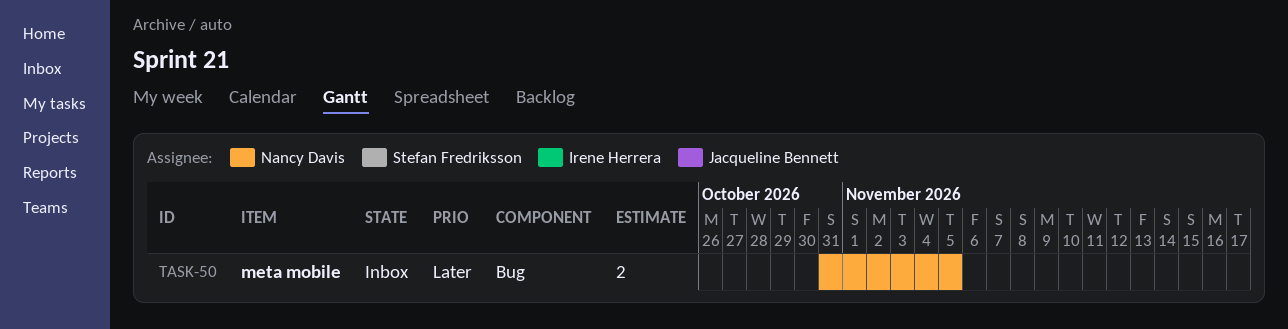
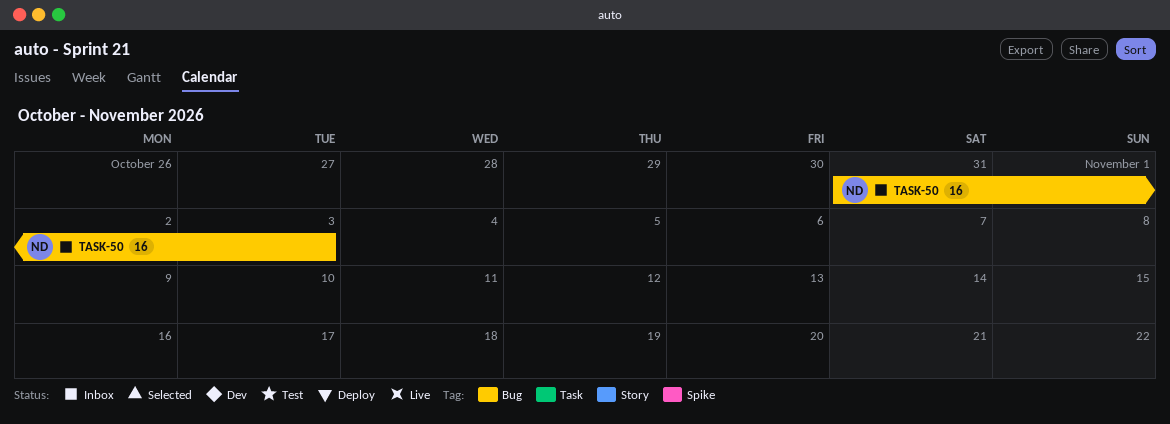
TASK-50, estimate: 2 -> 16
TASK-50, due: Nov 5 -> Nov 3

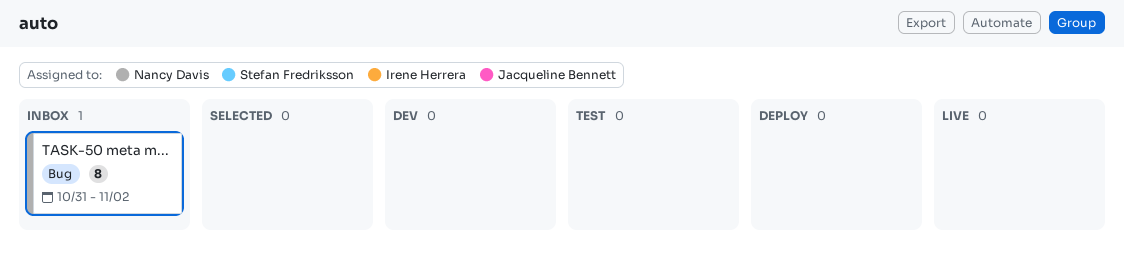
TASK-50, estimate: 16 -> 8
TASK-50, due: Nov 3 -> Nov 2

